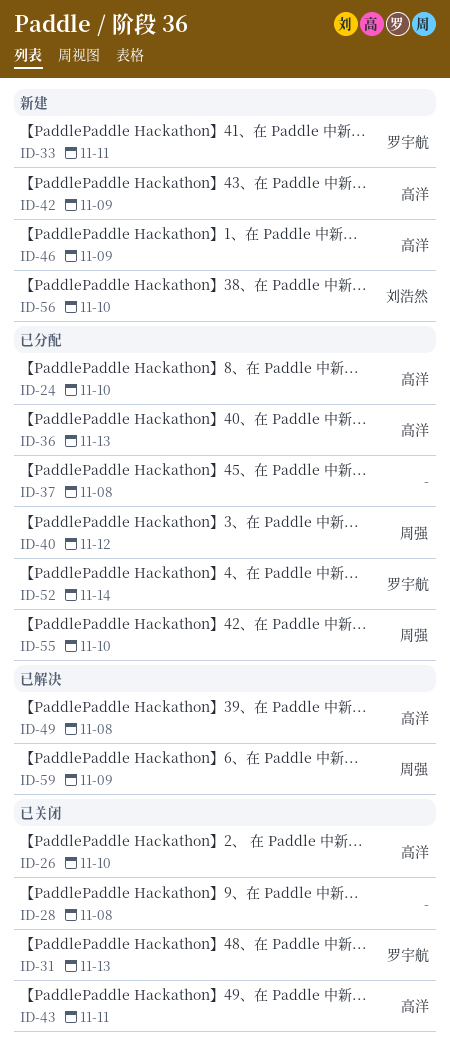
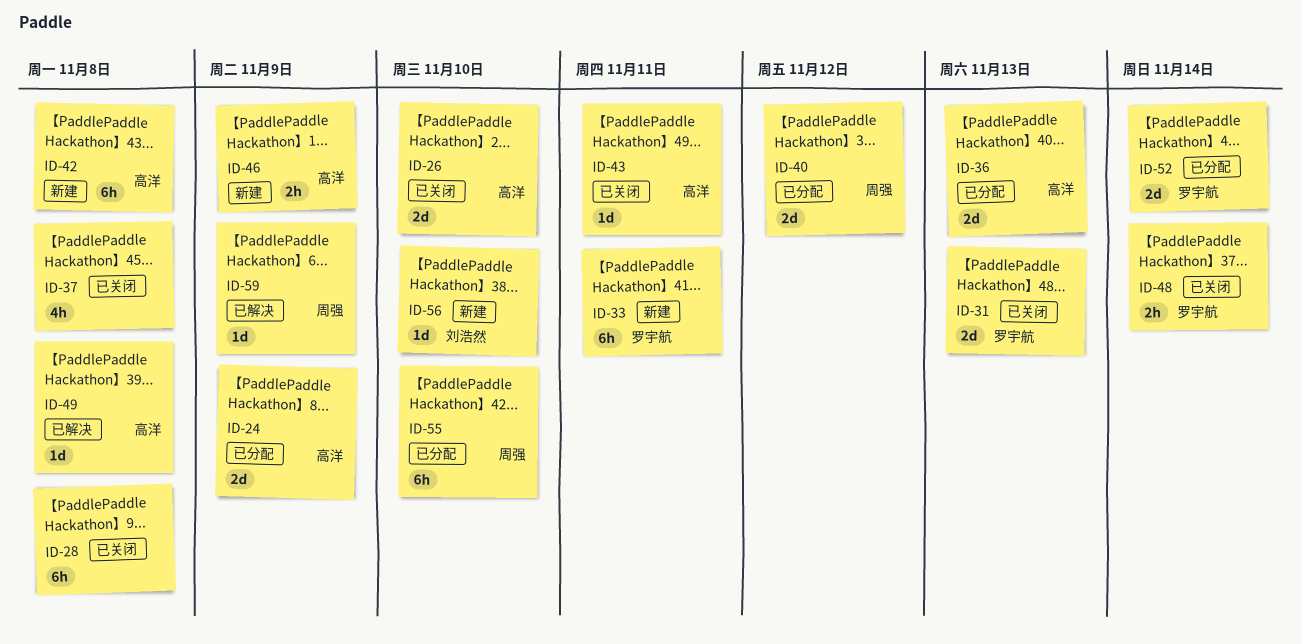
ID-24, due: Nov 10 -> Nov 9
ID-37, status: 已分配 -> 已关闭
ID-42, due: Nov 9 -> Nov 8
ID-48: none -> present

